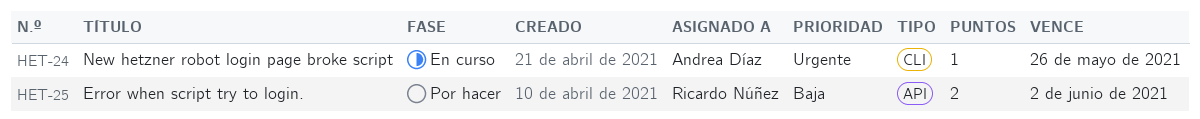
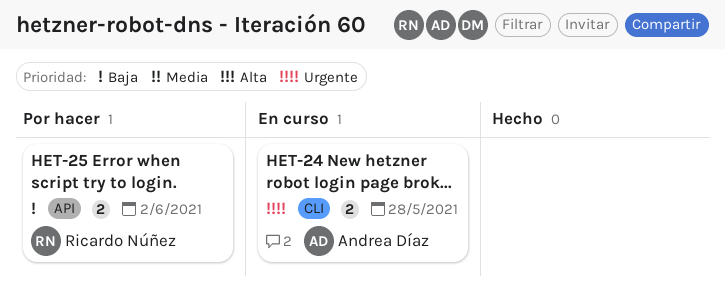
HET-24, estimate: 1 -> 2
HET-24, due: May 26 -> May 28

